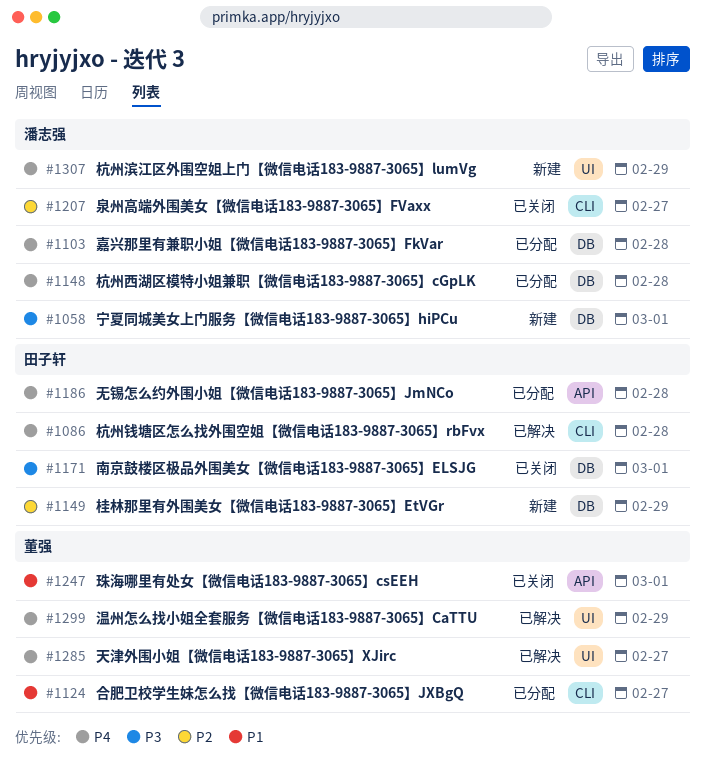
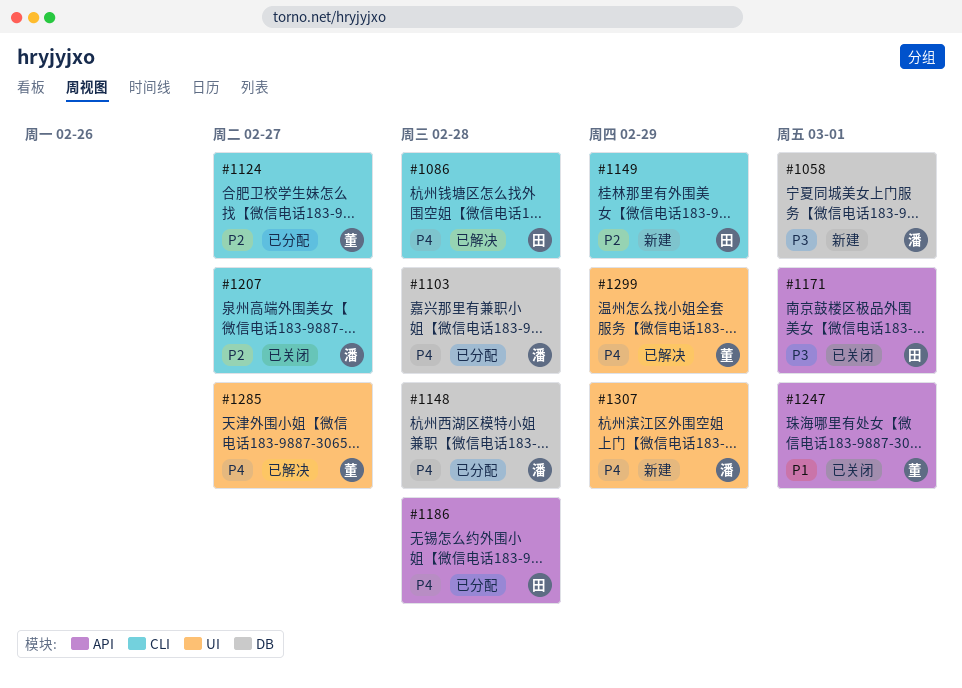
#1124, priority: P1 -> P2
#1149, label: DB -> CLI
#1171, label: DB -> API

